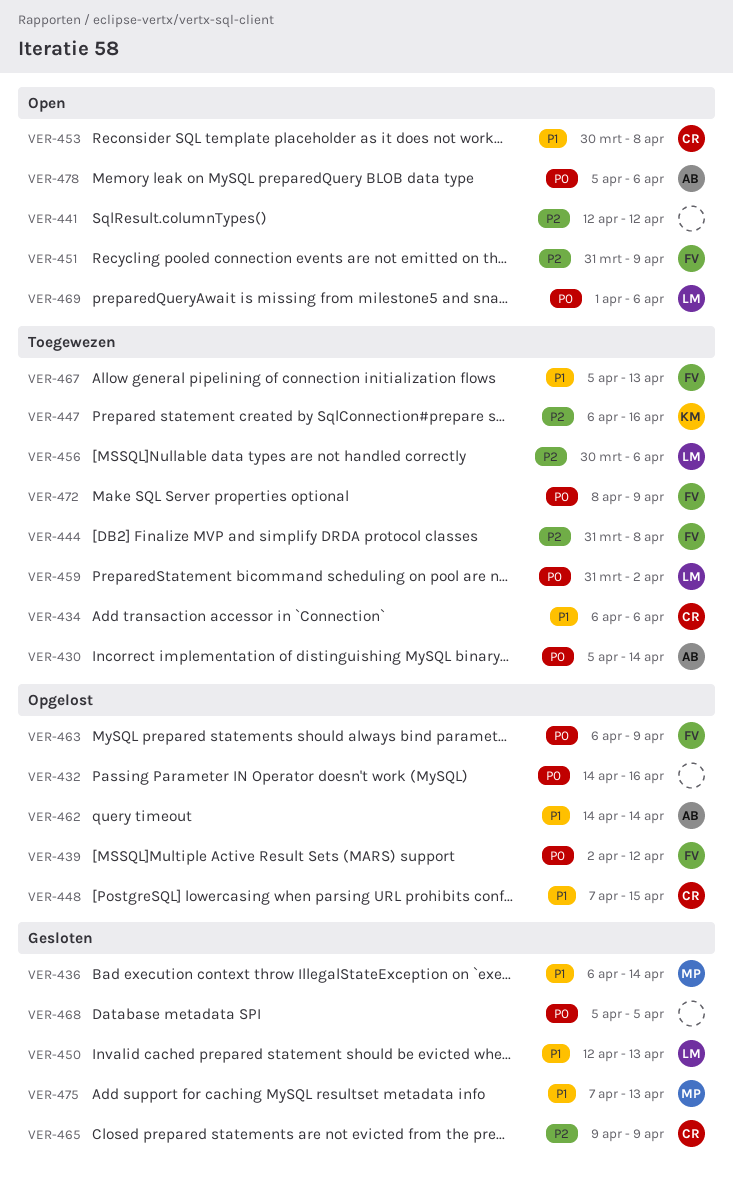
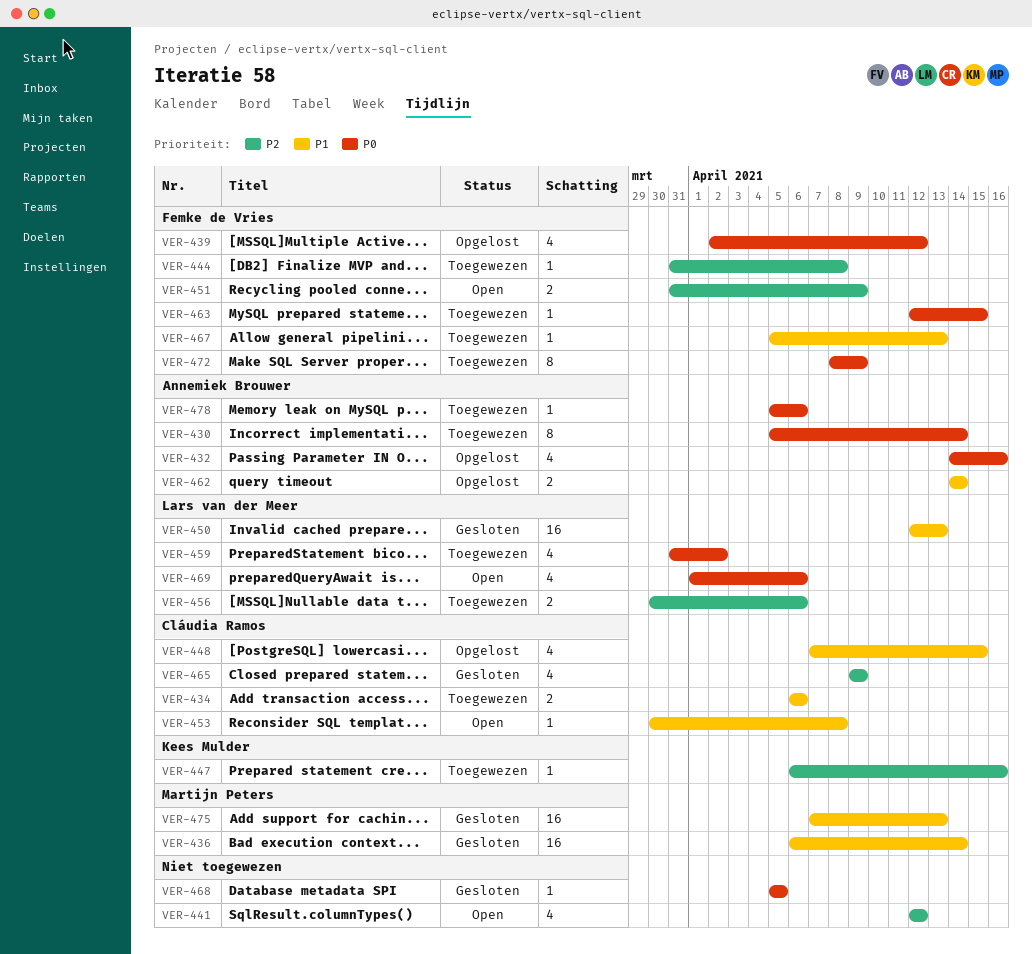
VER-432, owner: none -> Annemiek Brouwer
VER-463, status: Opgelost -> Toegewezen
VER-463, start: Apr 6 -> Apr 12
VER-463, due: Apr 9 -> Apr 15
VER-478, status: Open -> Toegewezen

